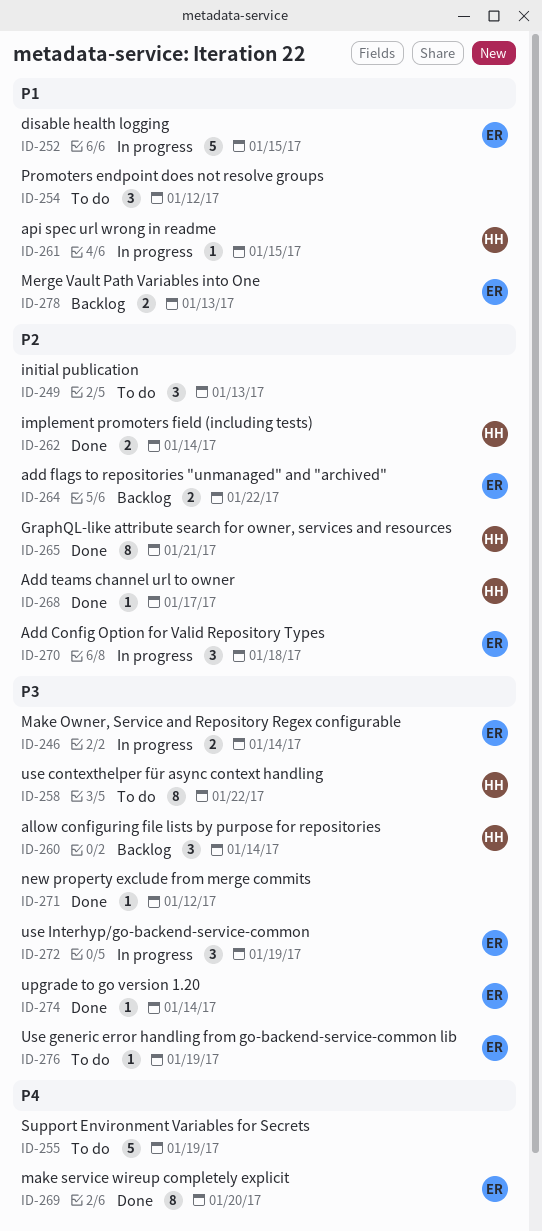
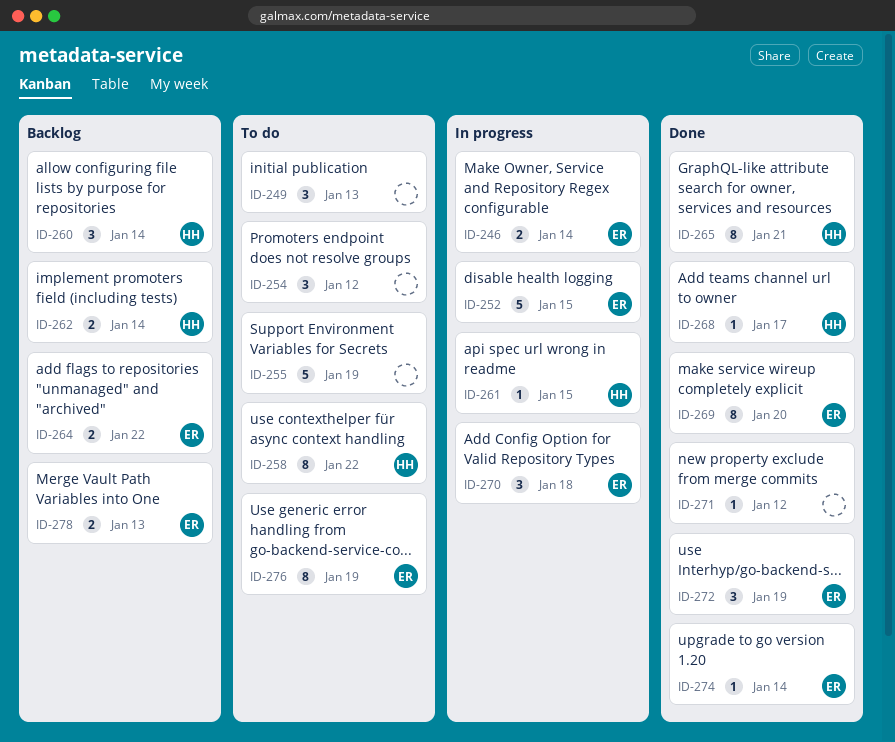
ID-262, status: Done -> Backlog
ID-272, status: In progress -> Done
ID-276, estimate: 1 -> 8

